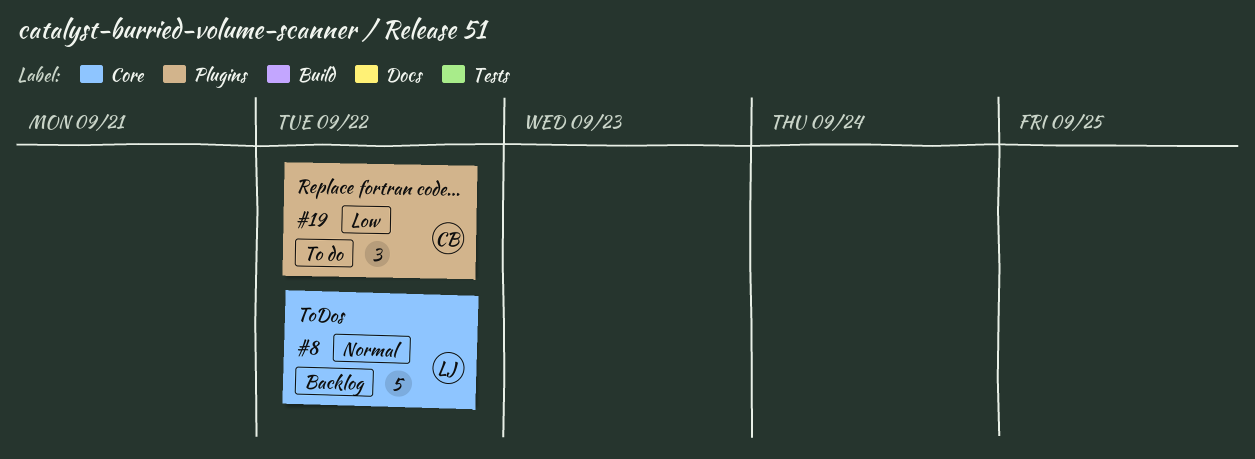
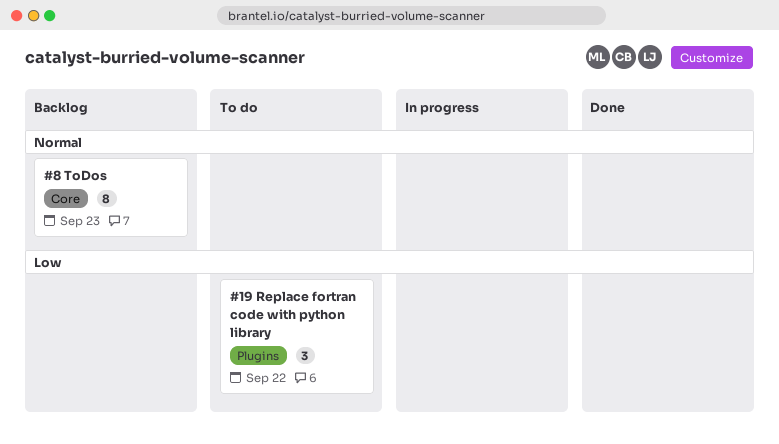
#8, estimate: 5 -> 8
#8, due: Sep 22 -> Sep 23

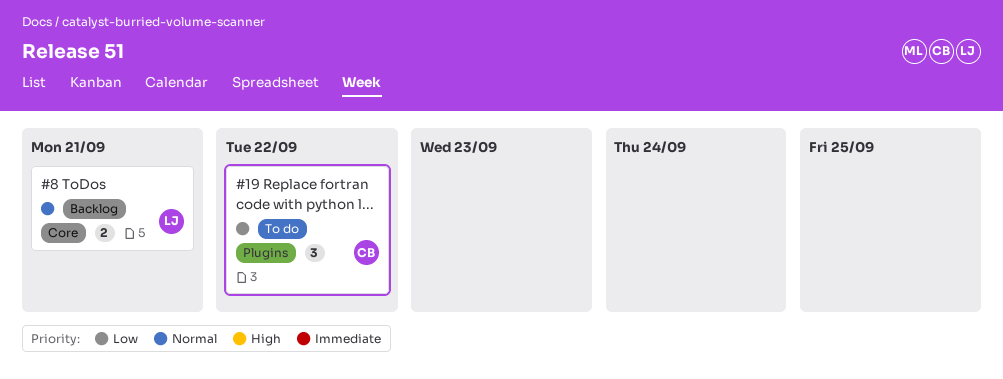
#8, estimate: 8 -> 2
#8, due: Sep 23 -> Sep 21

